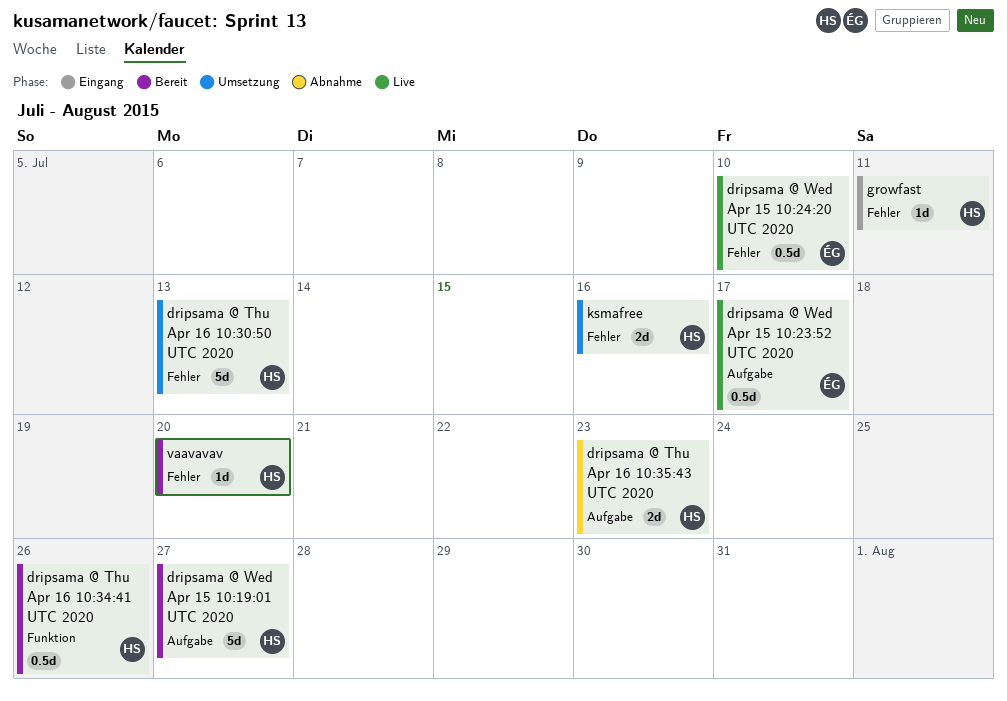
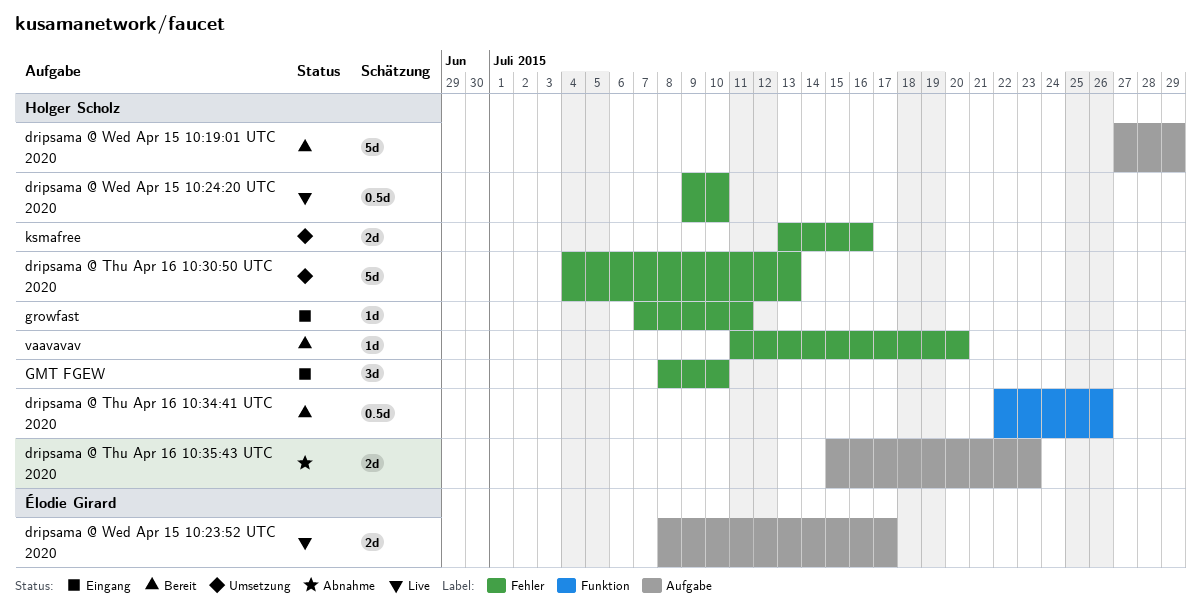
dripsama @ Wed Apr 15 10:19:01 UTC 2020, due: Jul 27 -> Jul 29
dripsama @ Wed Apr 15 10:23:52 UTC 2020, estimate: 0.5d -> 2d
dripsama @ Wed Apr 15 10:24:20 UTC 2020, owner: Élodie Girard -> Holger Scholz
GMT FGEW: none -> present

